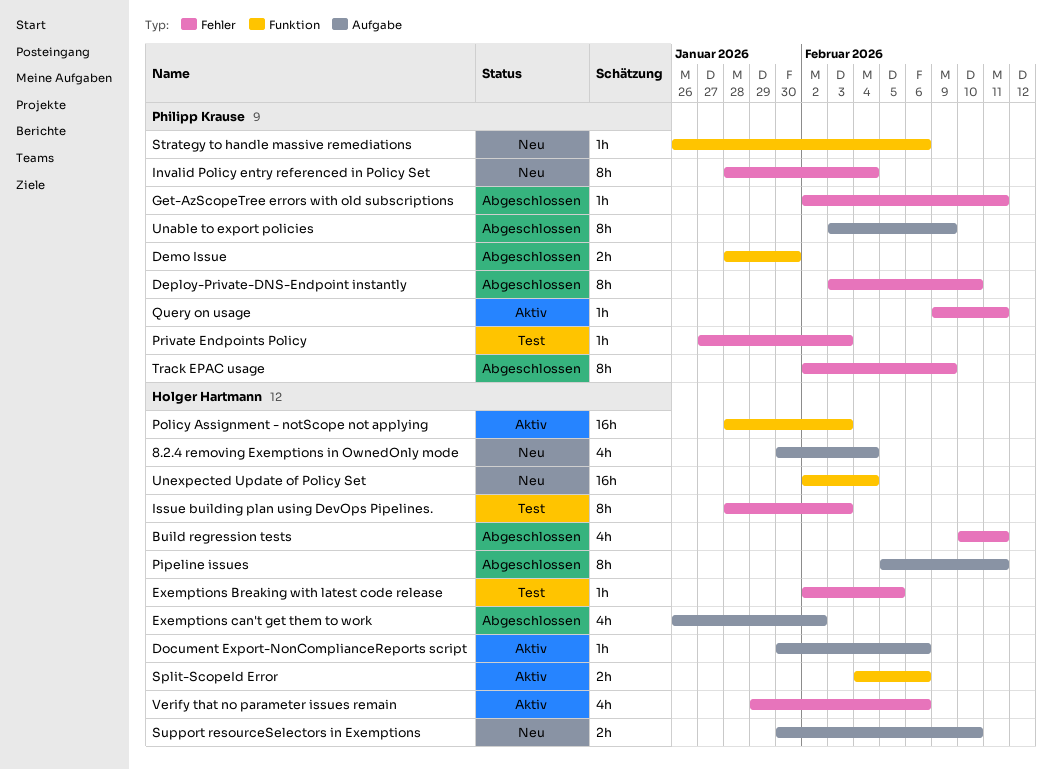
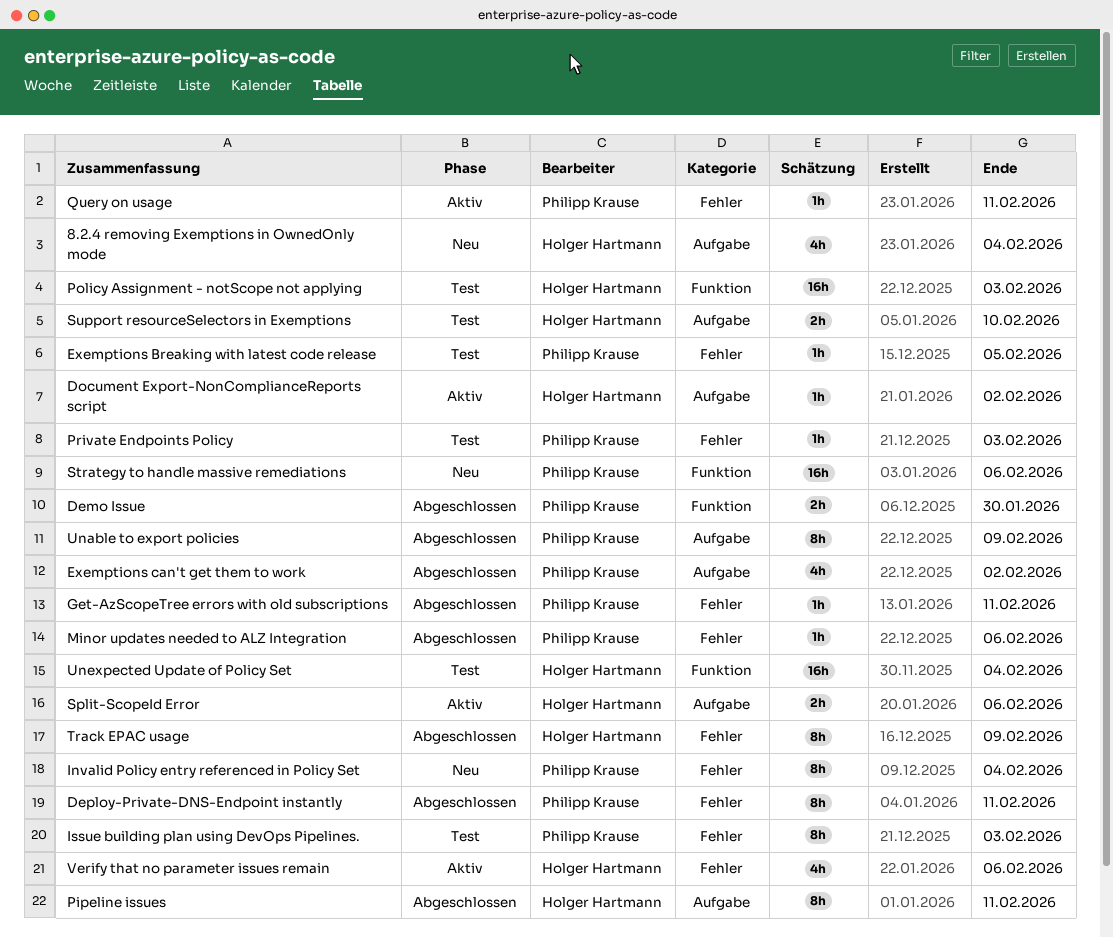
Build regression tests: present -> none
Deploy-Private-DNS-Endpoint instantly, due: Feb 10 -> Feb 11
Document Export-NonComplianceReports script, due: Feb 6 -> Feb 2
Exemptions Breaking with latest code release, owner: Holger Hartmann -> Philipp Krause
Exemptions can't get them to work, owner: Holger Hartmann -> Philipp Krause
Issue building plan using DevOps Pipelines., owner: Holger Hartmann -> Philipp Krause
Minor updates needed to ALZ Integration: none -> present
Policy Assignment - notScope not applying, status: Aktiv -> Test
Split-ScopeId Error, label: Funktion -> Aufgabe
Strategy to handle massive remediations, estimate: 1h -> 16h
Support resourceSelectors in Exemptions, status: Neu -> Test
Track EPAC usage, owner: Philipp Krause -> Holger Hartmann
Unexpected Update of Policy Set, status: Neu -> Test

